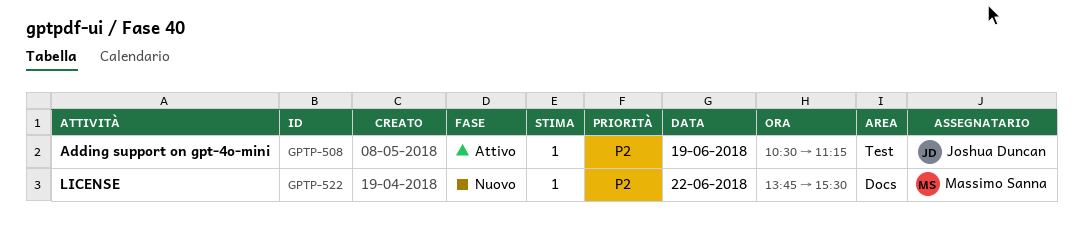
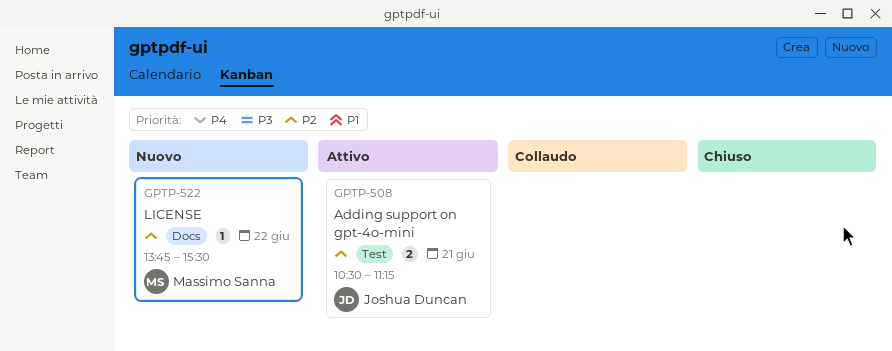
GPTP-508, estimate: 1 -> 2
GPTP-508, day: Jun 19 -> Jun 21

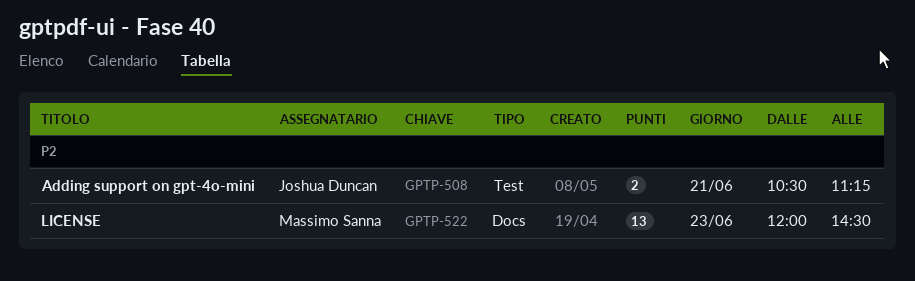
GPTP-522, estimate: 1 -> 13
GPTP-522, day: Jun 22 -> Jun 23
GPTP-522, begins: 13:45 -> 12:00
GPTP-522, ends: 15:30 -> 14:30

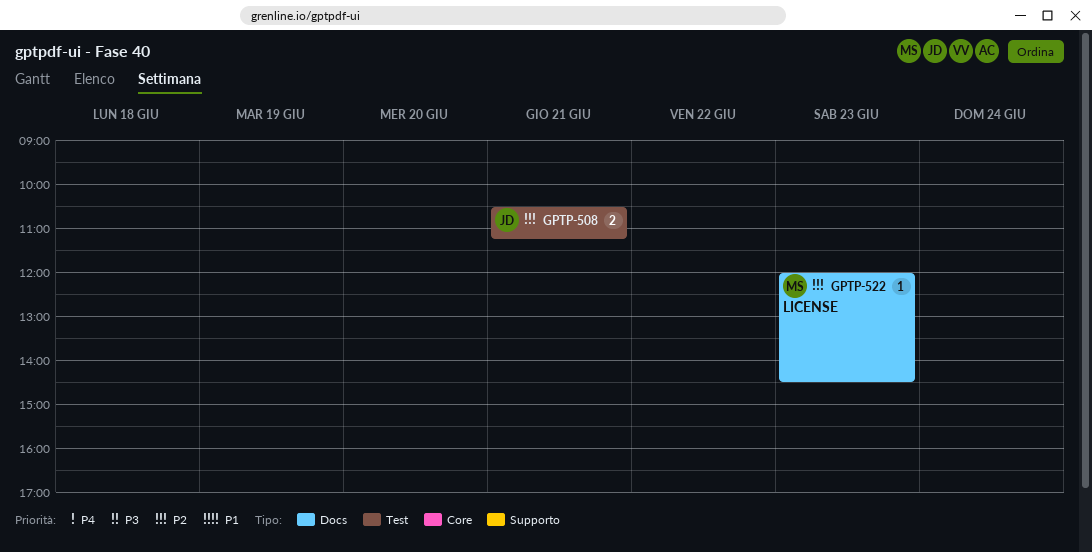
GPTP-522, estimate: 13 -> 1

